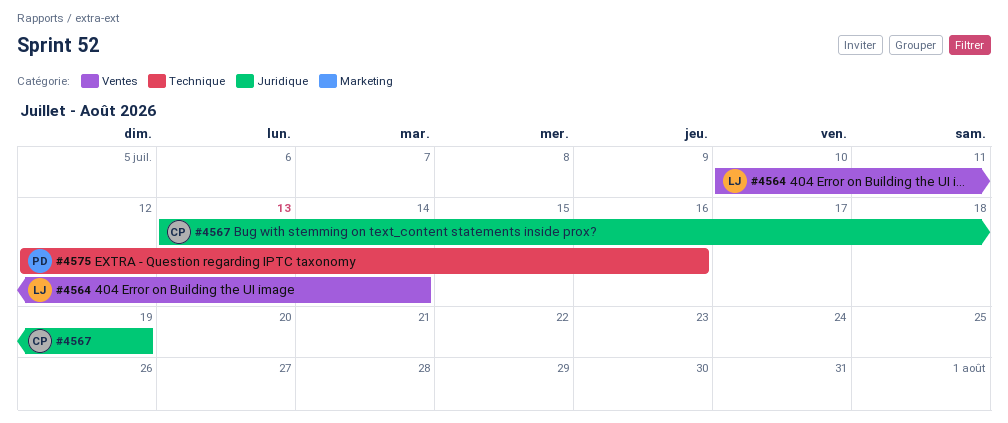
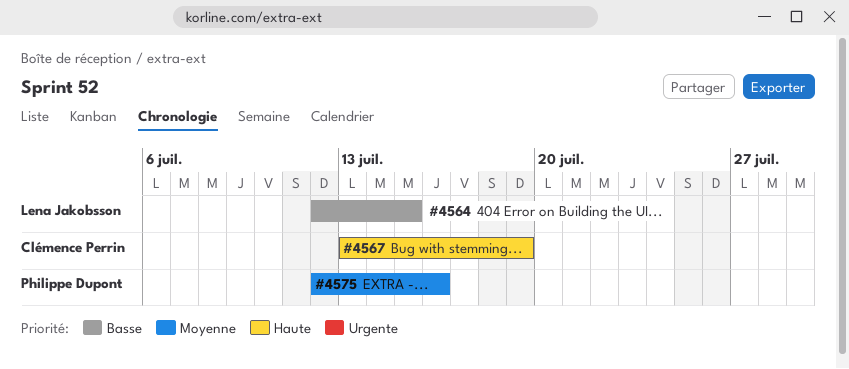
#4564, start: Jul 10 -> Jul 12
#4564, due: Jul 14 -> Jul 15

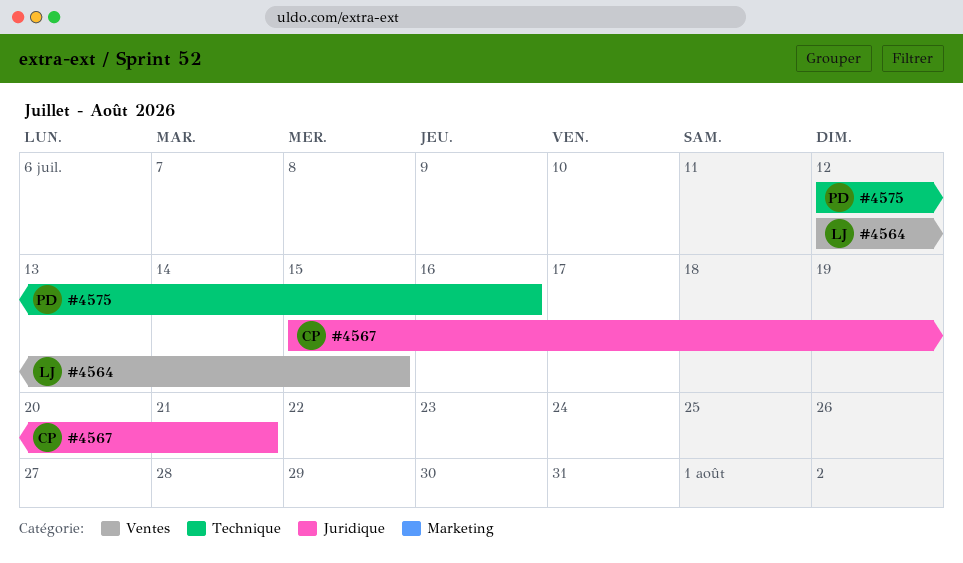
#4567, start: Jul 13 -> Jul 15
#4567, due: Jul 19 -> Jul 21

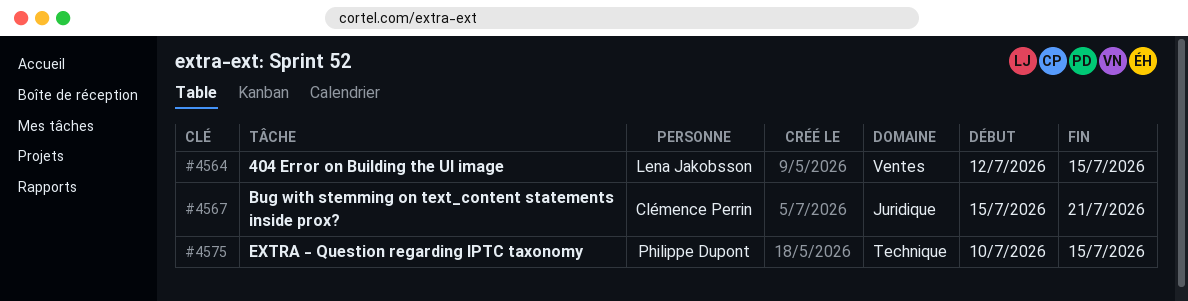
#4575, start: Jul 12 -> Jul 10
#4575, due: Jul 16 -> Jul 15

